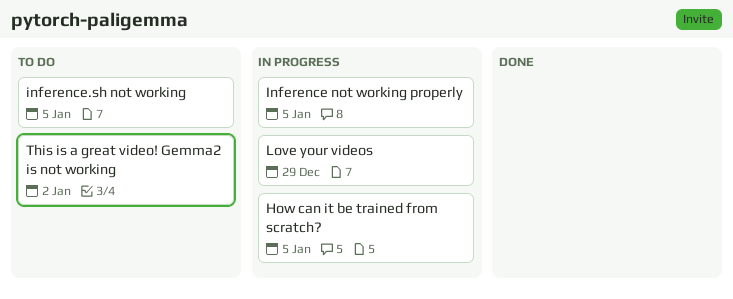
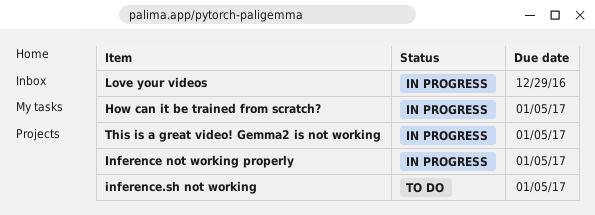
This is a great video! Gemma2 is not working, status: To do -> In progress
This is a great video! Gemma2 is not working, due: Jan 2 -> Jan 5

